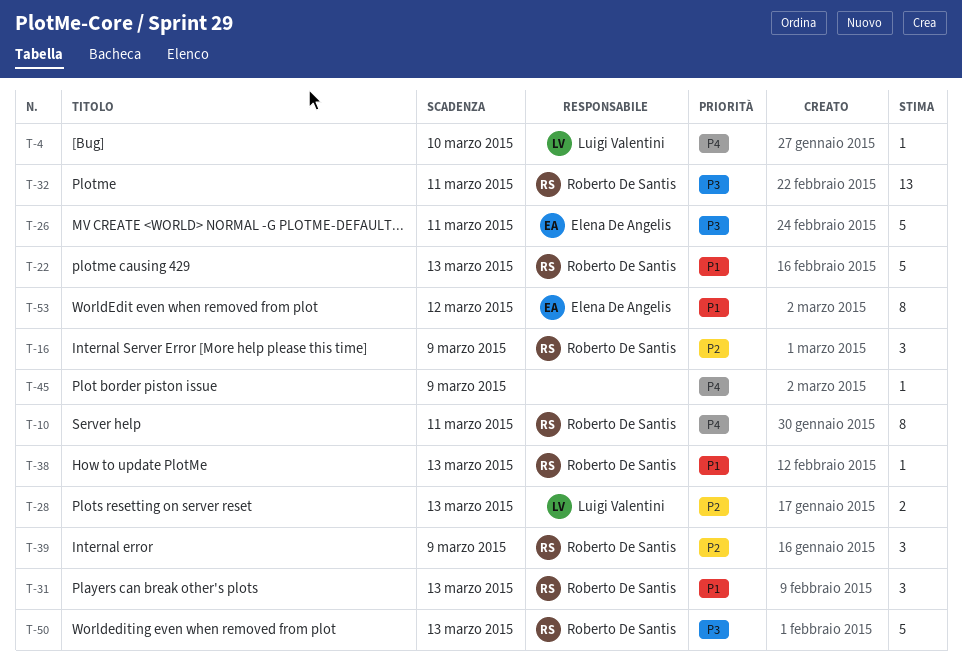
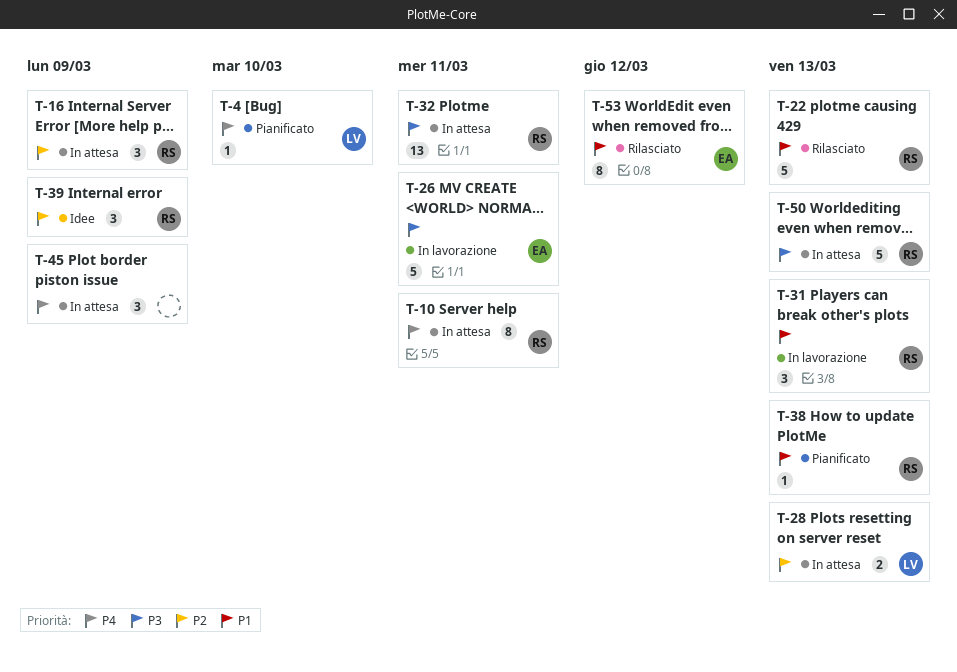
T-45, estimate: 1 -> 3

